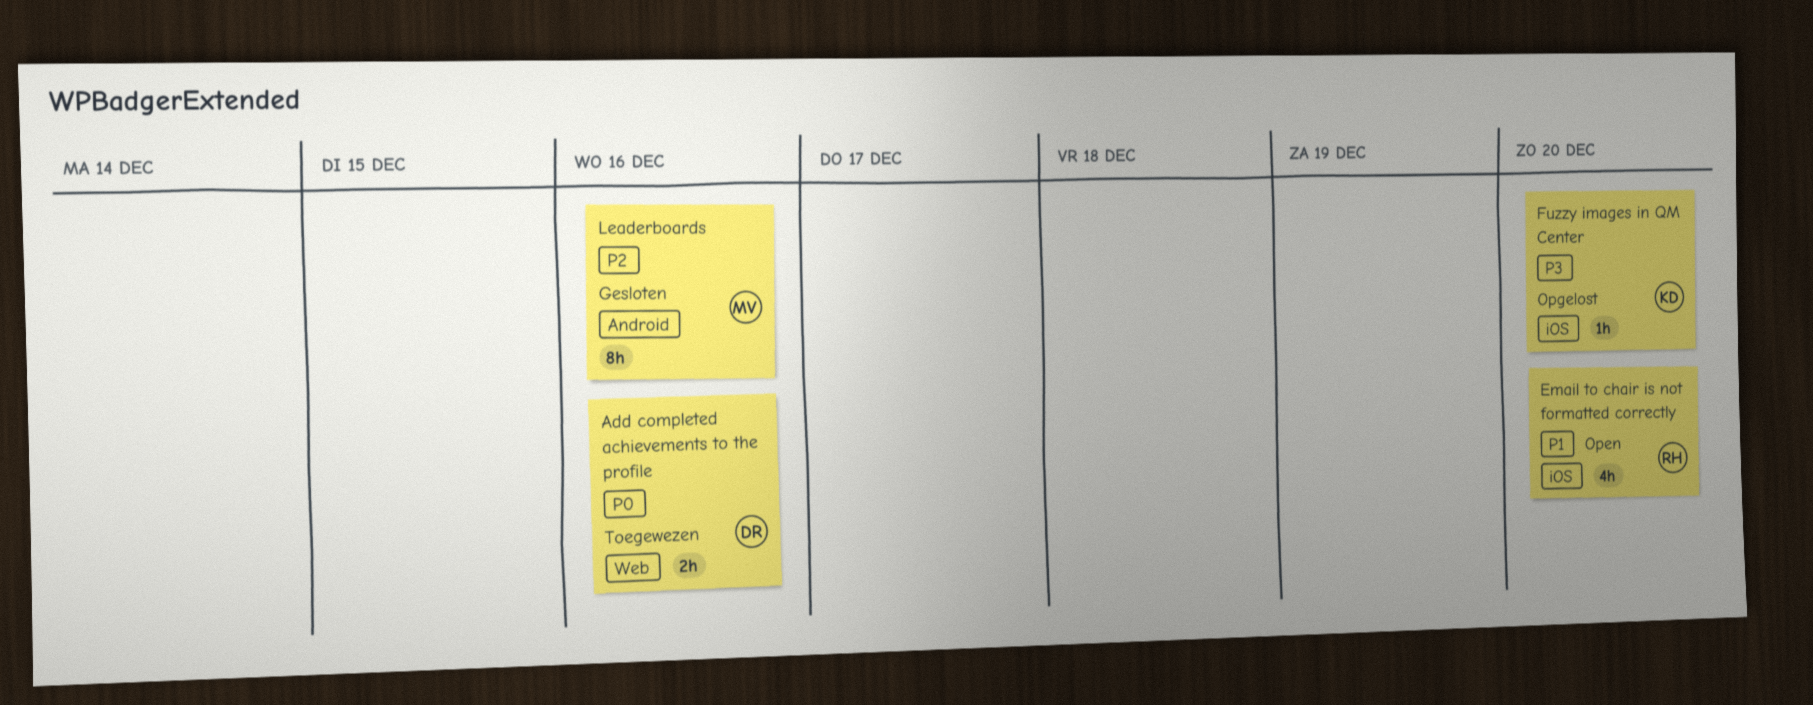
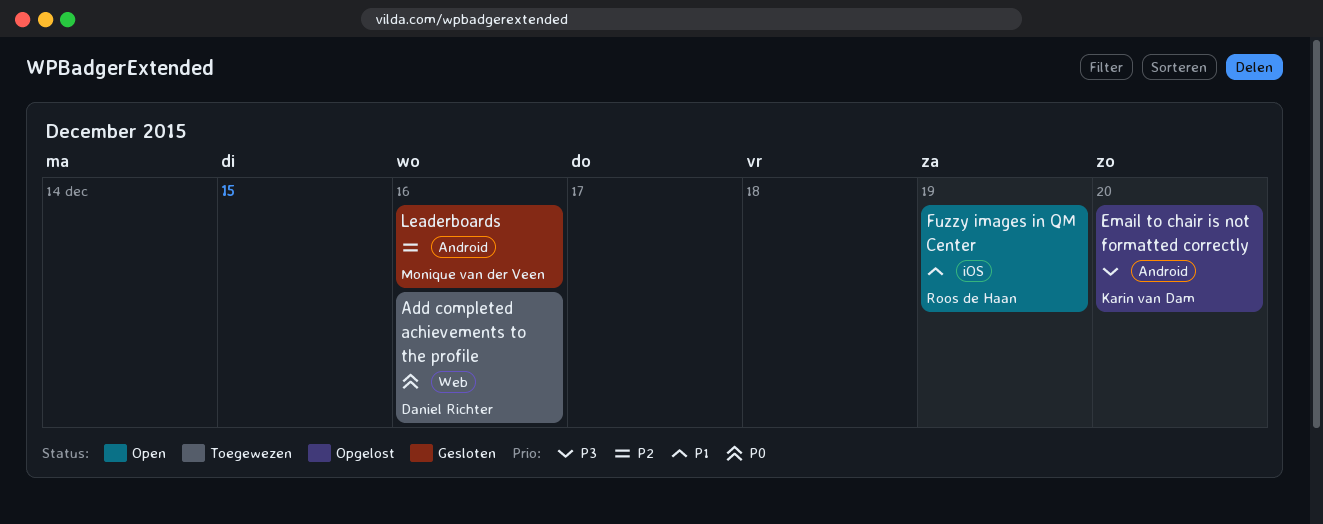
Email to chair is not formatted correctly, status: Open -> Opgelost
Email to chair is not formatted correctly, owner: Roos de Haan -> Karin van Dam
Email to chair is not formatted correctly, priority: P1 -> P3
Email to chair is not formatted correctly, label: iOS -> Android
Fuzzy images in QM Center, status: Opgelost -> Open
Fuzzy images in QM Center, owner: Karin van Dam -> Roos de Haan
Fuzzy images in QM Center, priority: P3 -> P1
Fuzzy images in QM Center, due: Dec 20 -> Dec 19

